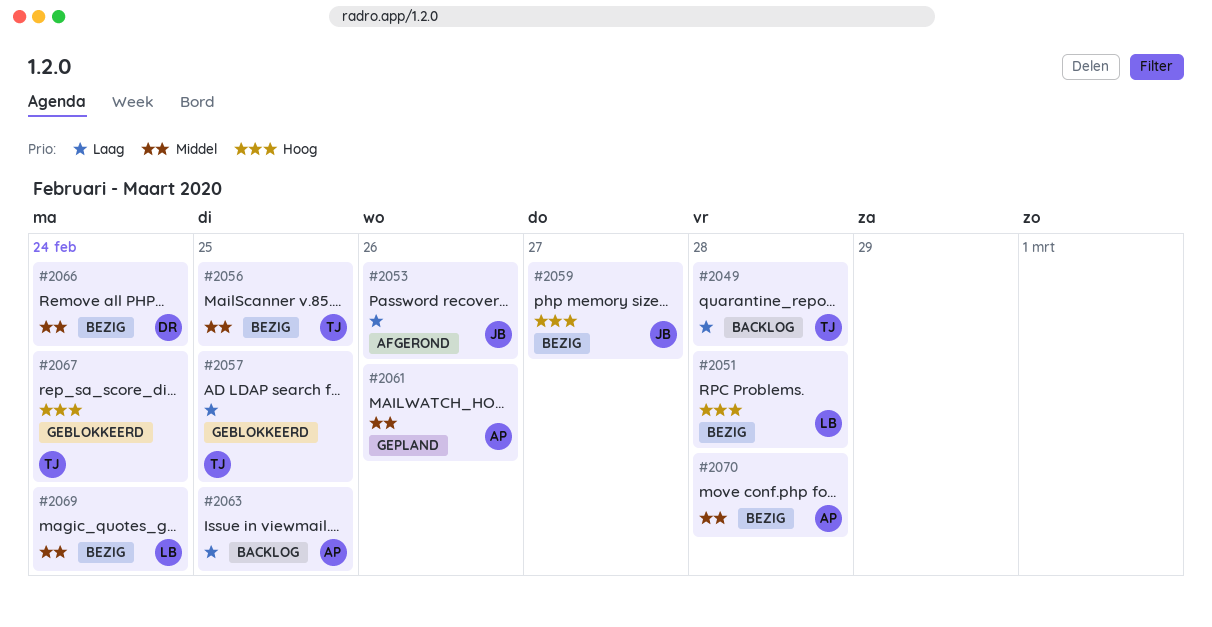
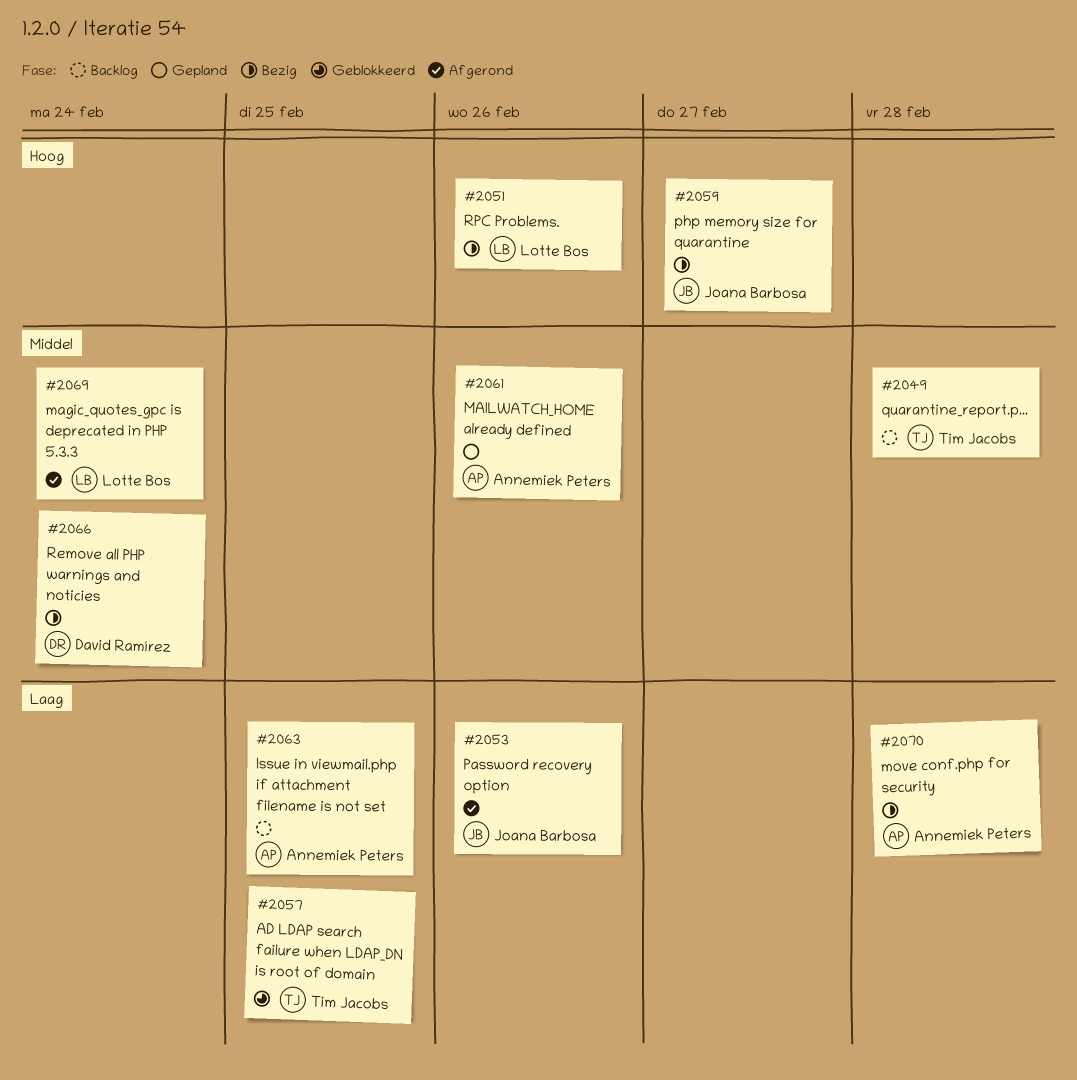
#2049, priority: Laag -> Middel
#2051, due: Feb 28 -> Feb 26
#2056: present -> none
#2067: present -> none
#2069, status: Bezig -> Afgerond
#2070, priority: Middel -> Laag

